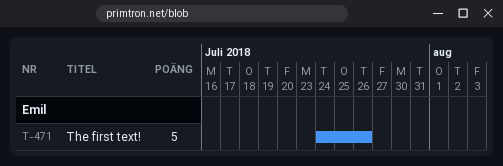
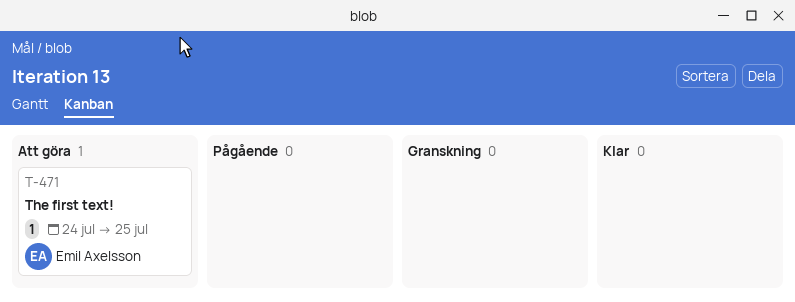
T-471, estimate: 5 -> 1
T-471, due: Jul 26 -> Jul 25

